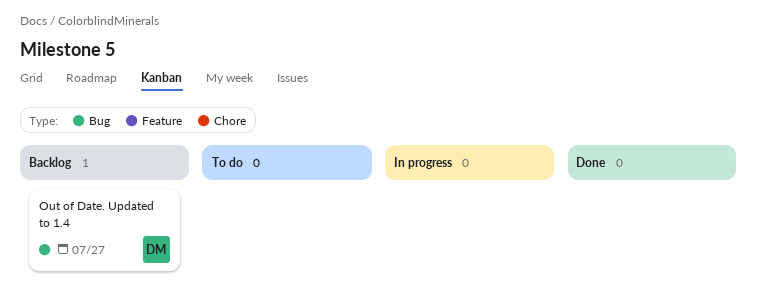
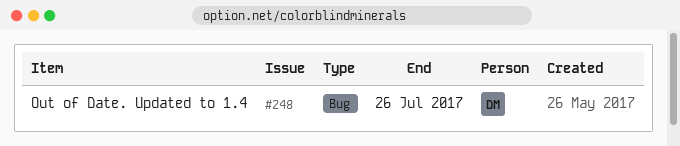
Out of Date. Updated to 1.4, due: Jul 27 -> Jul 26

